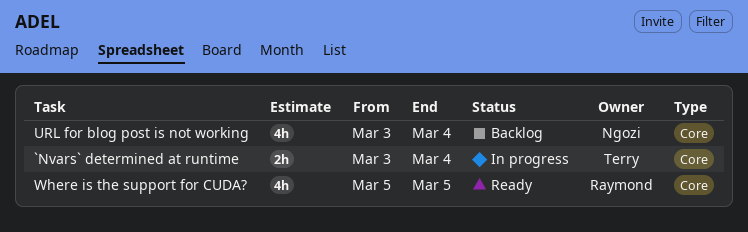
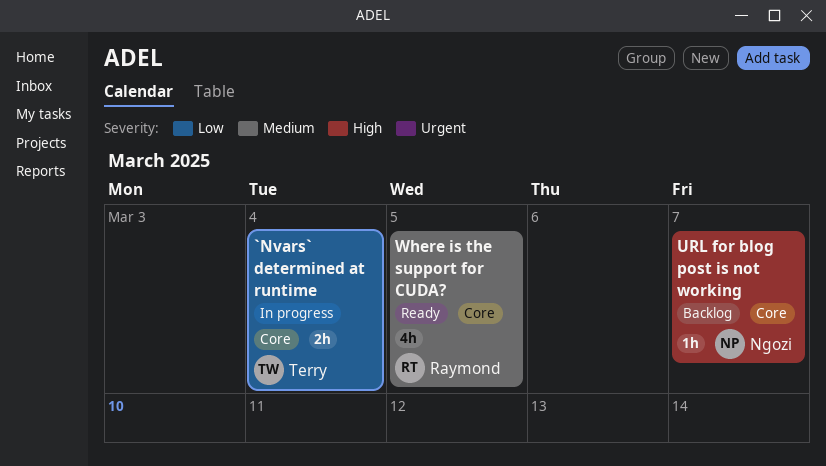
URL for blog post is not working, estimate: 4h -> 1h
URL for blog post is not working, due: Mar 4 -> Mar 7

